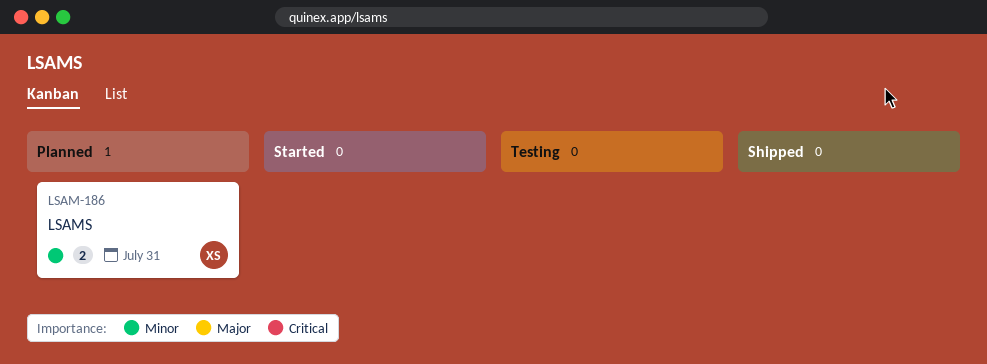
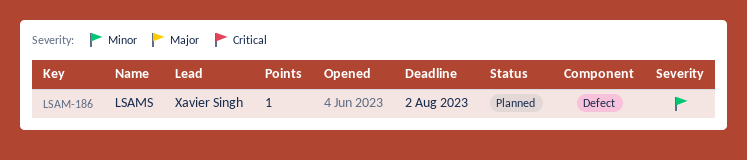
LSAM-186, estimate: 2 -> 1
LSAM-186, due: Jul 31 -> Aug 2

